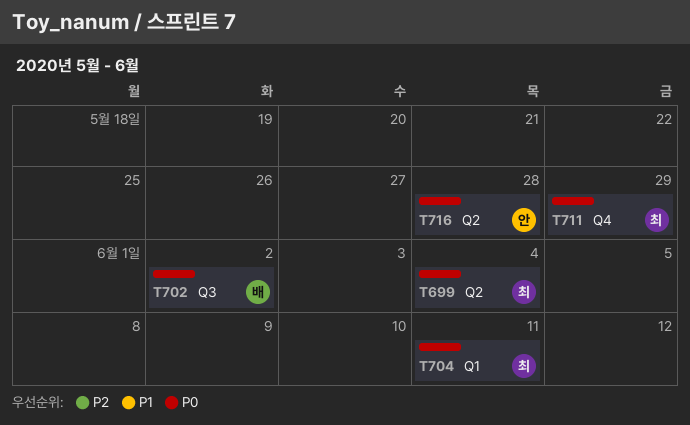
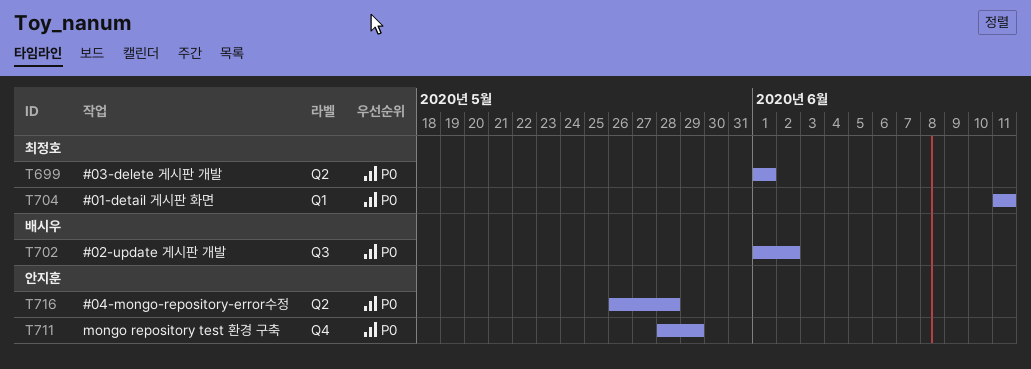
T699, due: Jun 4 -> Jun 1
T711, owner: 최정호 -> 안지훈

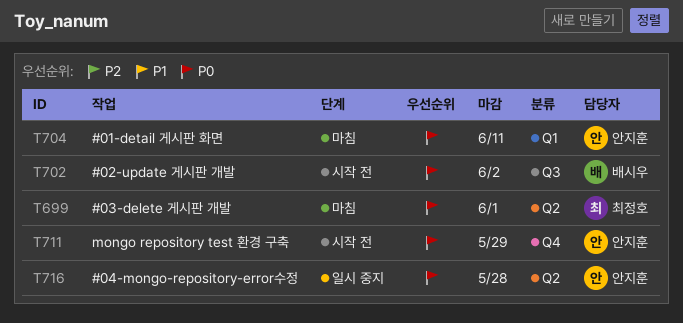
T704, owner: 최정호 -> 안지훈

